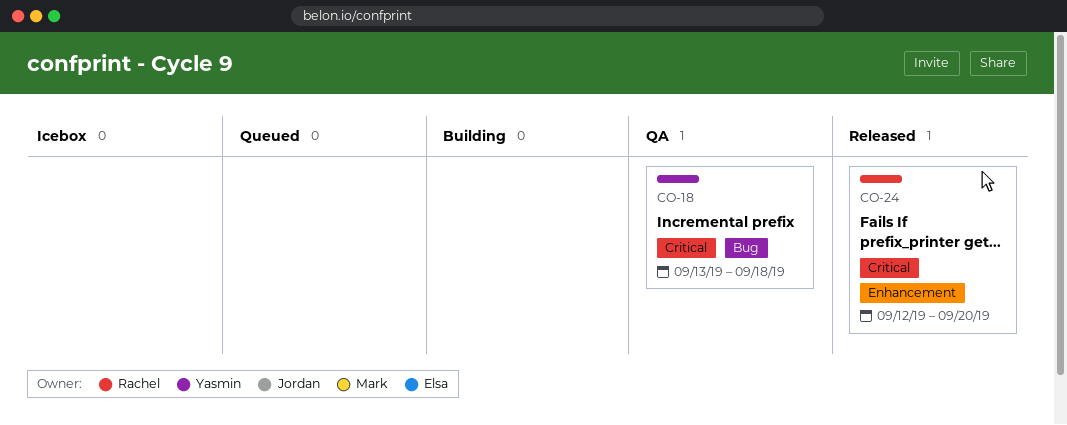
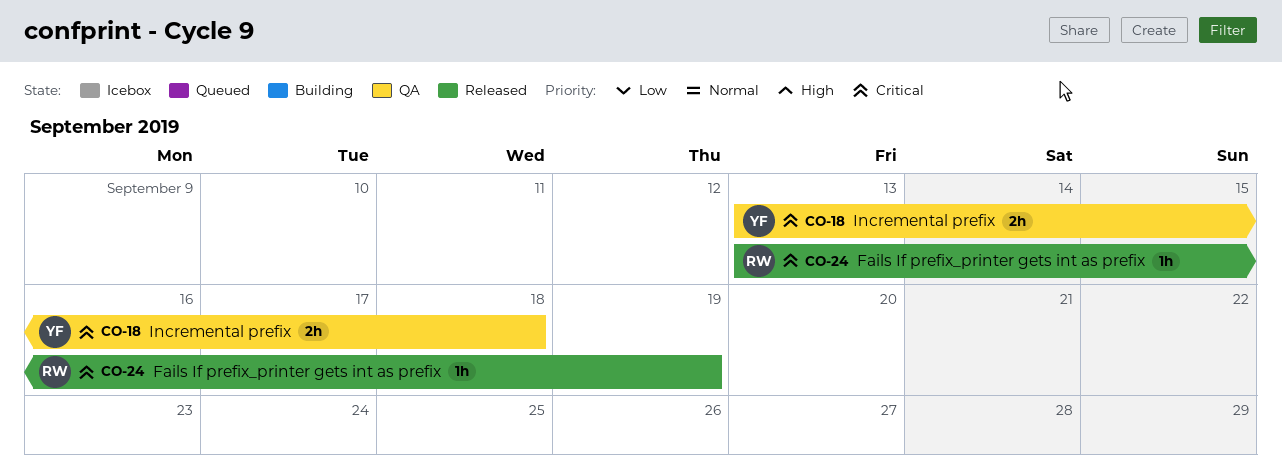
CO-24, start: Sep 12 -> Sep 13
CO-24, due: Sep 20 -> Sep 19

